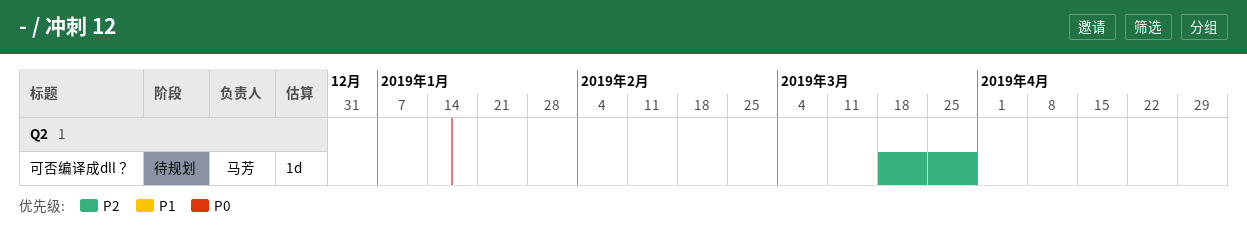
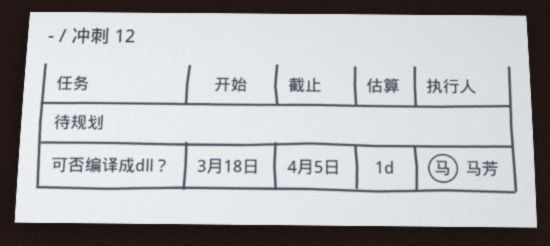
可否编译成dll？, due: Mar 29 -> Apr 5

